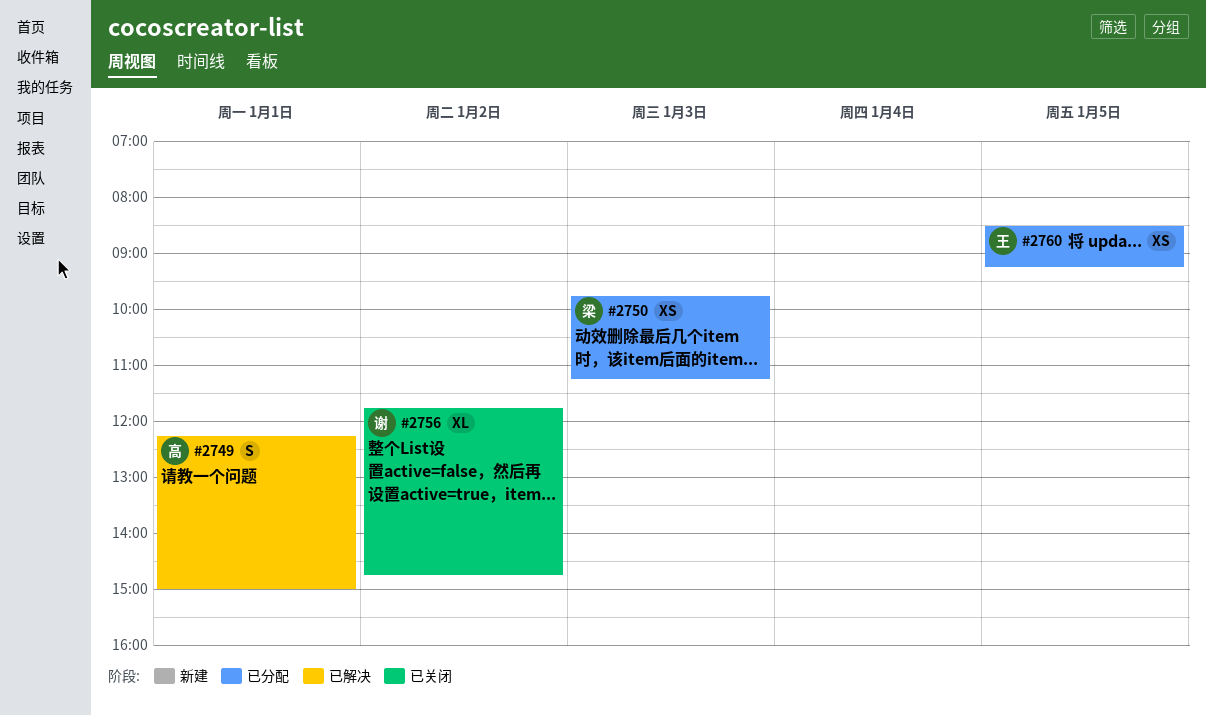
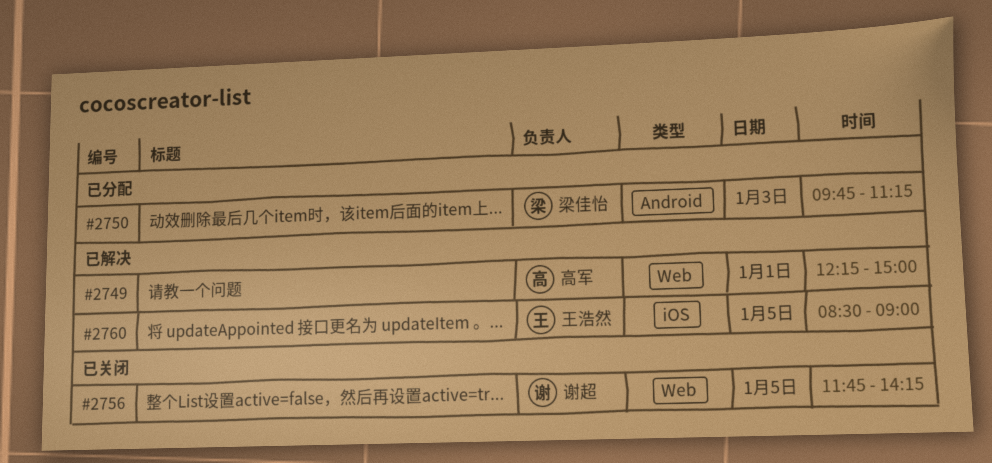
#2756, day: Jan 2 -> Jan 5
#2756, ends: 14:45 -> 14:15
#2760, status: 已分配 -> 已解决
#2760, ends: 09:15 -> 09:00

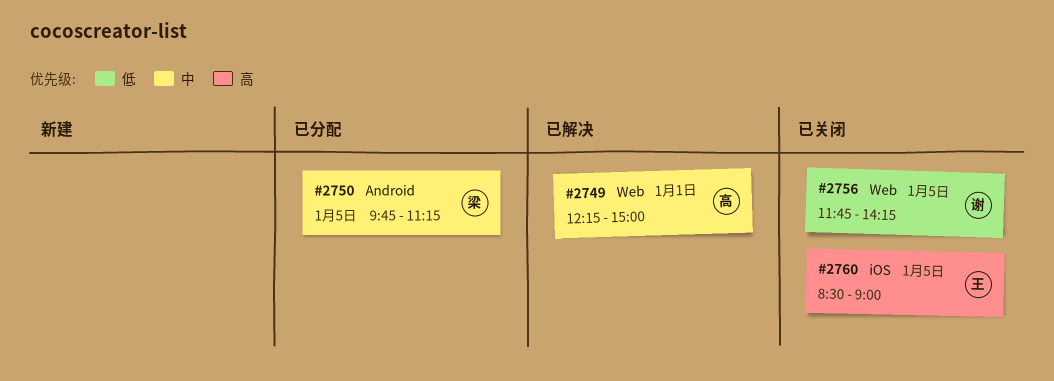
#2750, day: Jan 3 -> Jan 5
#2760, status: 已解决 -> 已关闭

